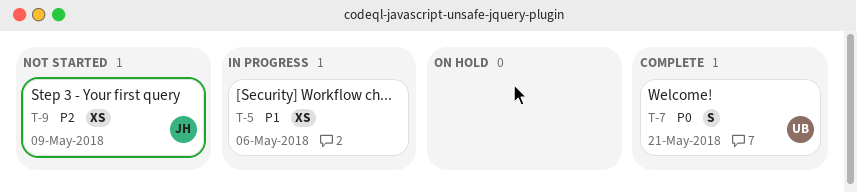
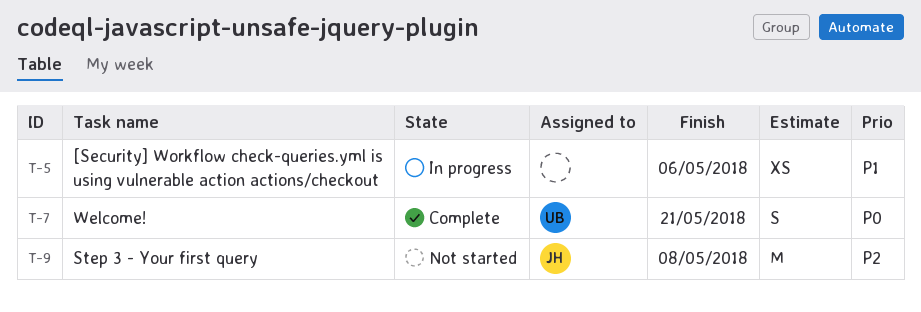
T-9, estimate: XS -> M
T-9, due: May 9 -> May 8

